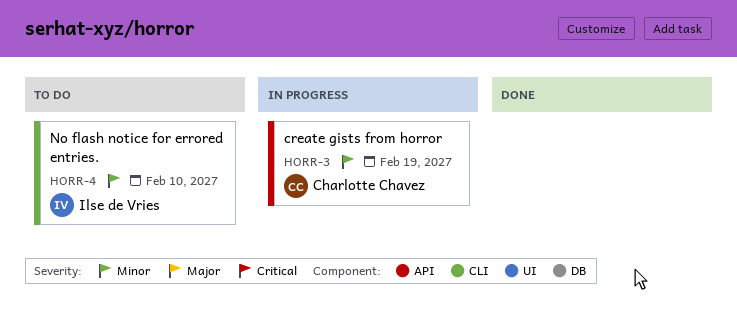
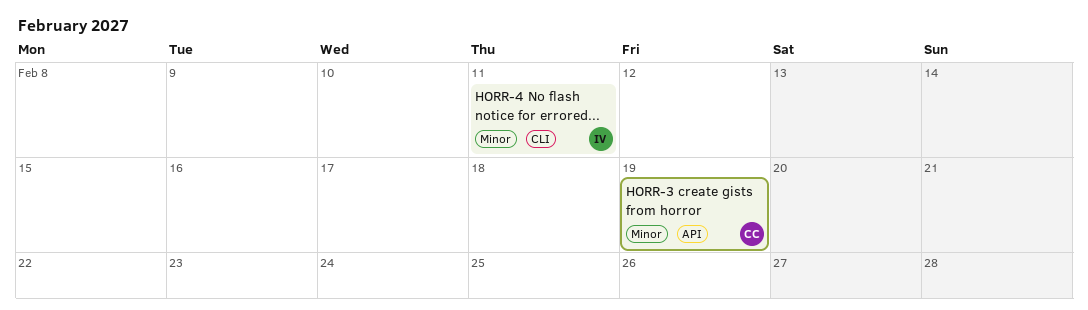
HORR-4, due: Feb 10 -> Feb 11

